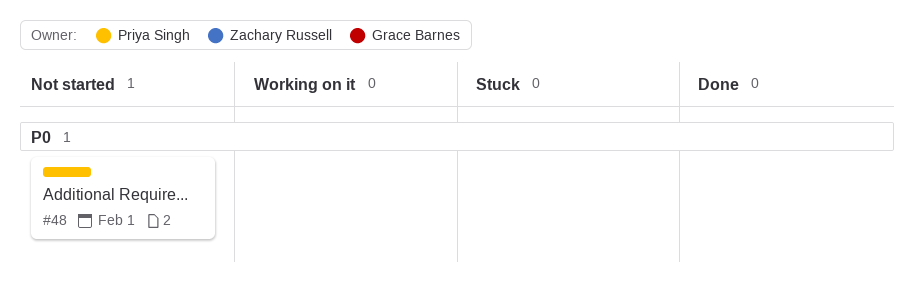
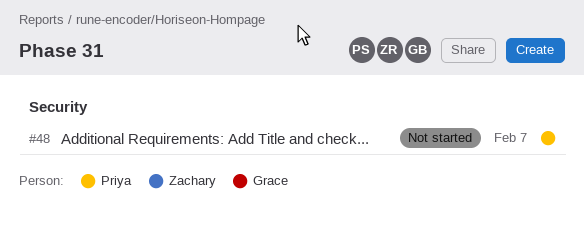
#48, due: Feb 1 -> Feb 7

